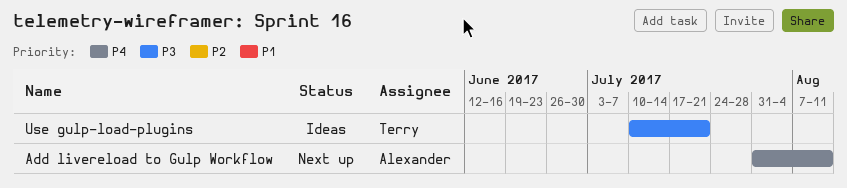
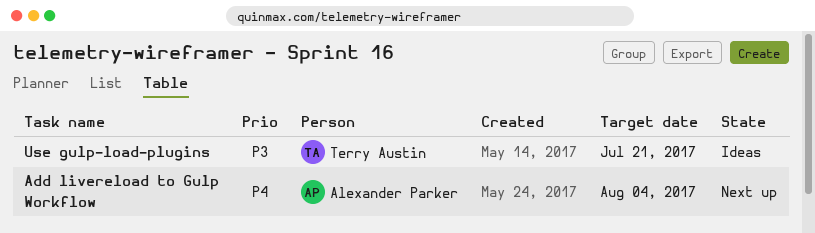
Add livereload to Gulp Workflow, due: Aug 11 -> Aug 4

